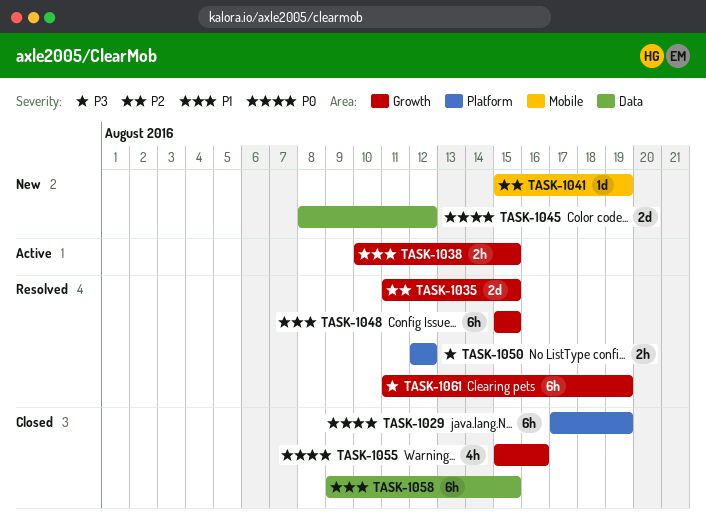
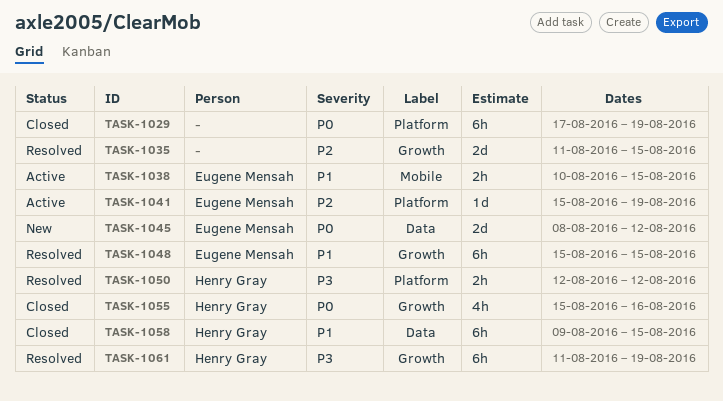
TASK-1038, label: Growth -> Mobile
TASK-1041, status: New -> Active
TASK-1041, label: Mobile -> Platform

